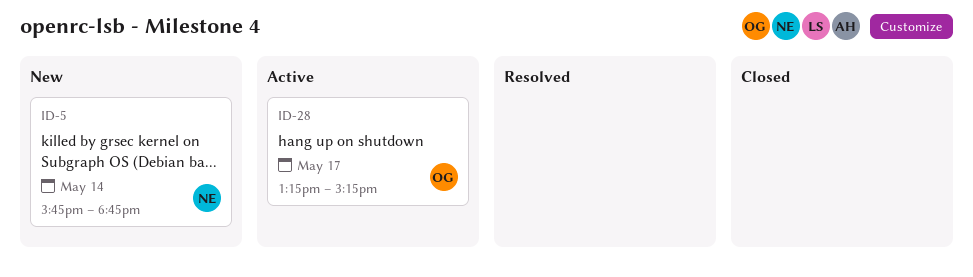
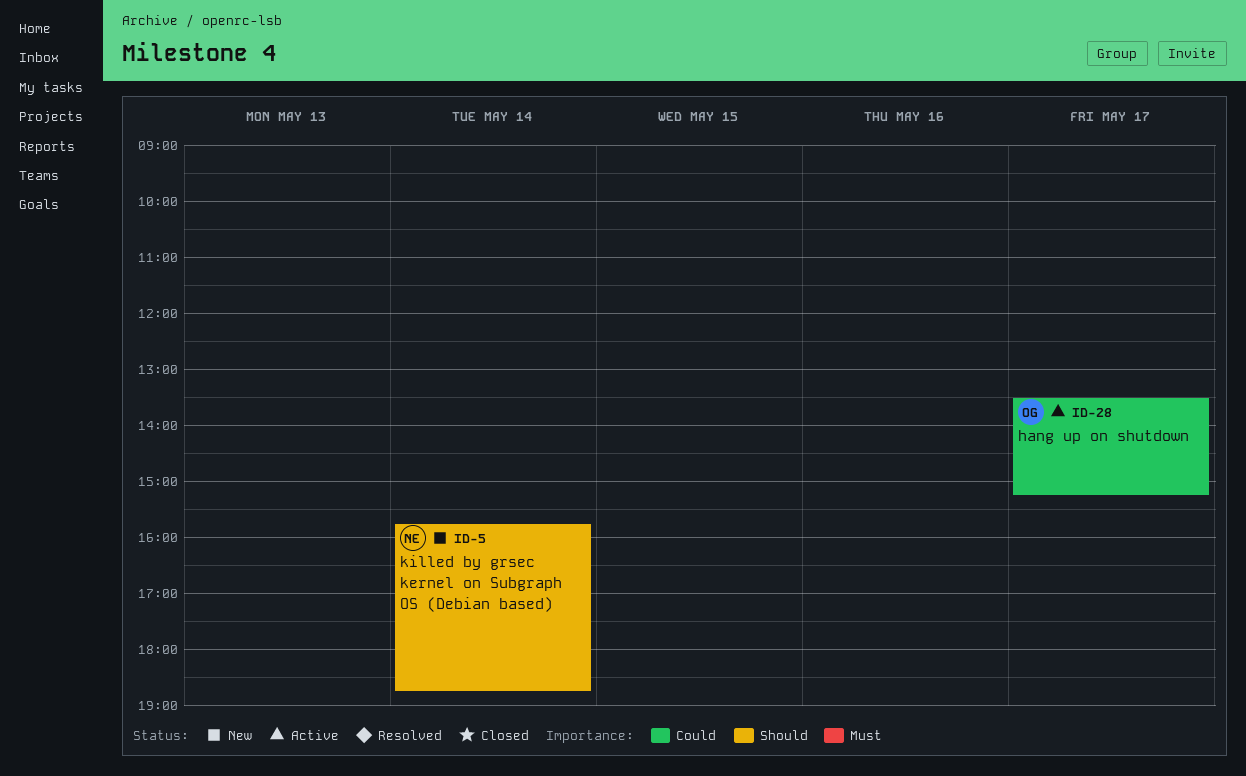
ID-28, begins: 13:15 -> 13:30

